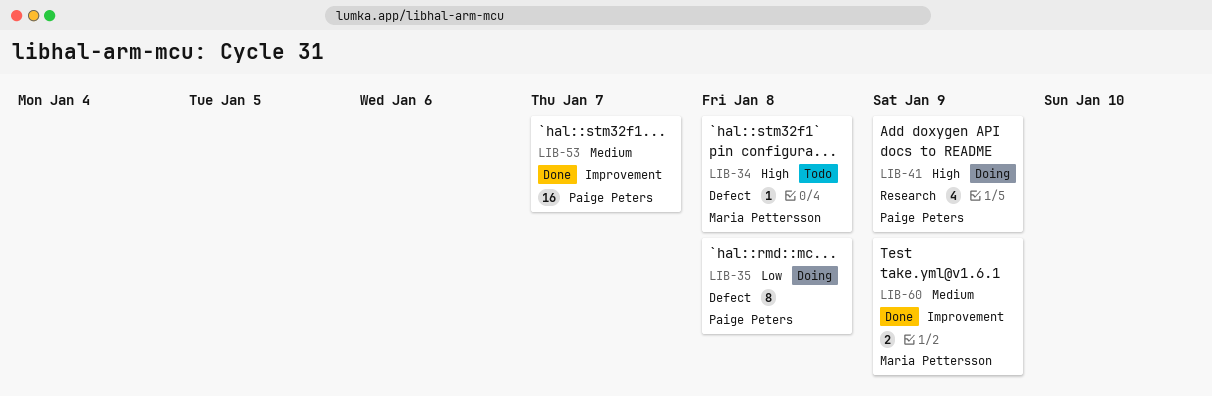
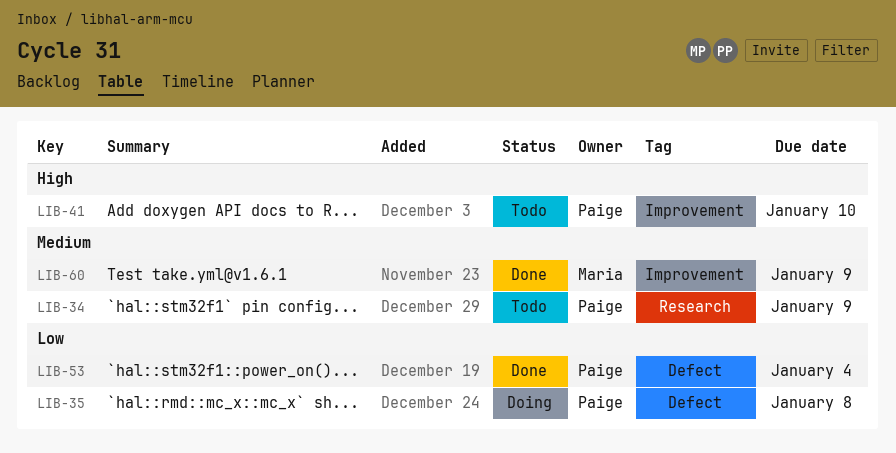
LIB-34, owner: Maria Pettersson -> Paige Peters
LIB-34, priority: High -> Medium
LIB-34, label: Defect -> Research
LIB-34, due: Jan 8 -> Jan 9
LIB-41, status: Doing -> Todo
LIB-41, label: Research -> Improvement
LIB-41, due: Jan 9 -> Jan 10
LIB-53, priority: Medium -> Low
LIB-53, label: Improvement -> Defect
LIB-53, due: Jan 7 -> Jan 4

